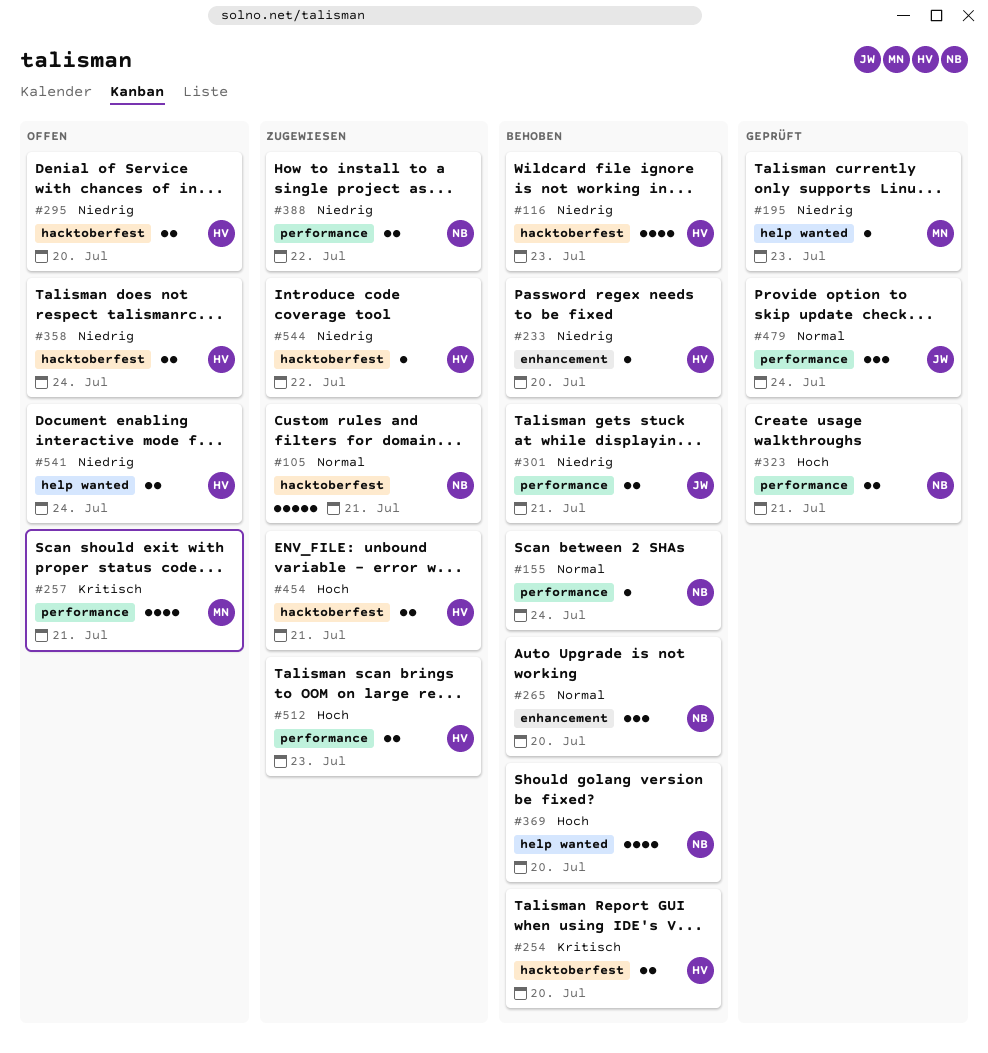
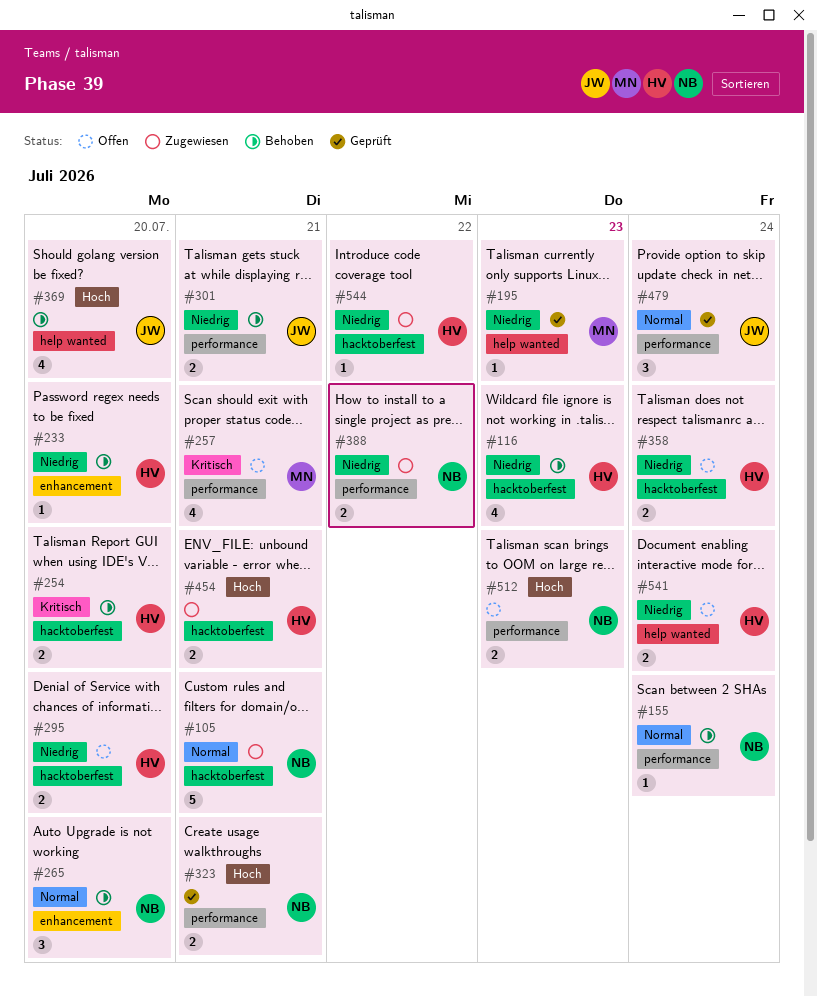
#369, owner: NB -> JW
#512, status: Zugewiesen -> Offen
#512, owner: HV -> NB

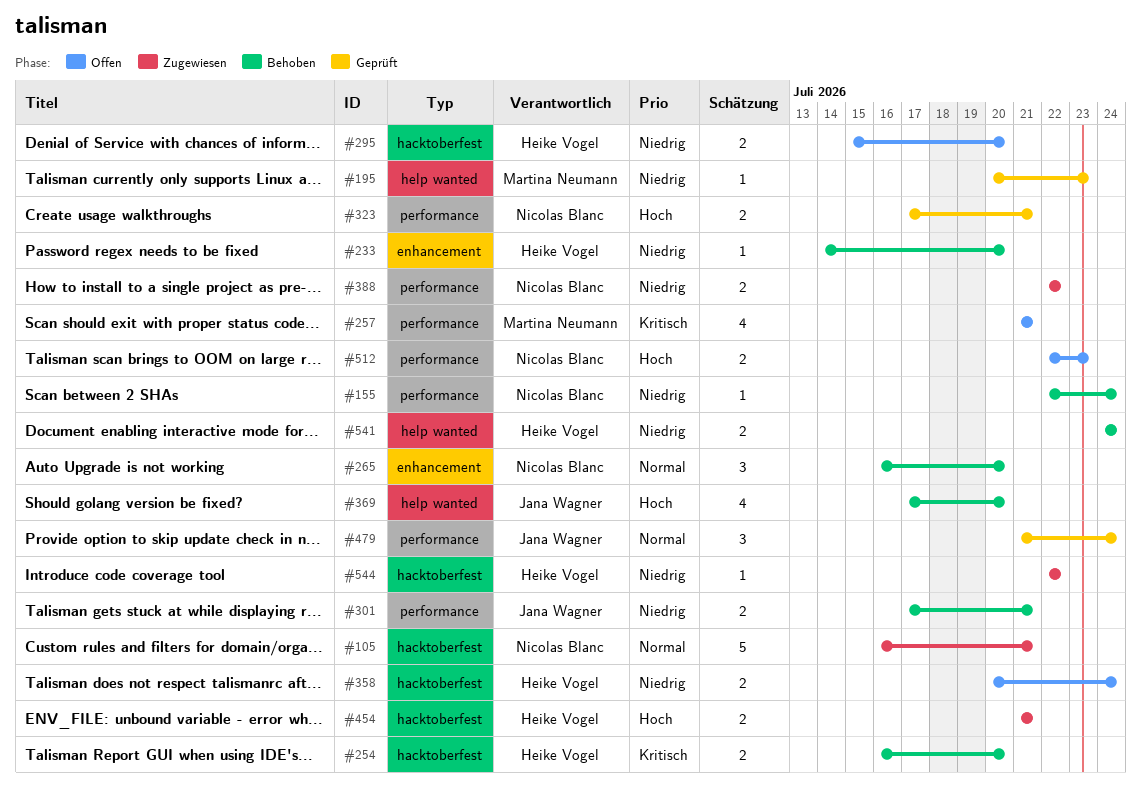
#116: present -> none
#155, priority: Normal -> Niedrig
#541, status: Offen -> Behoben

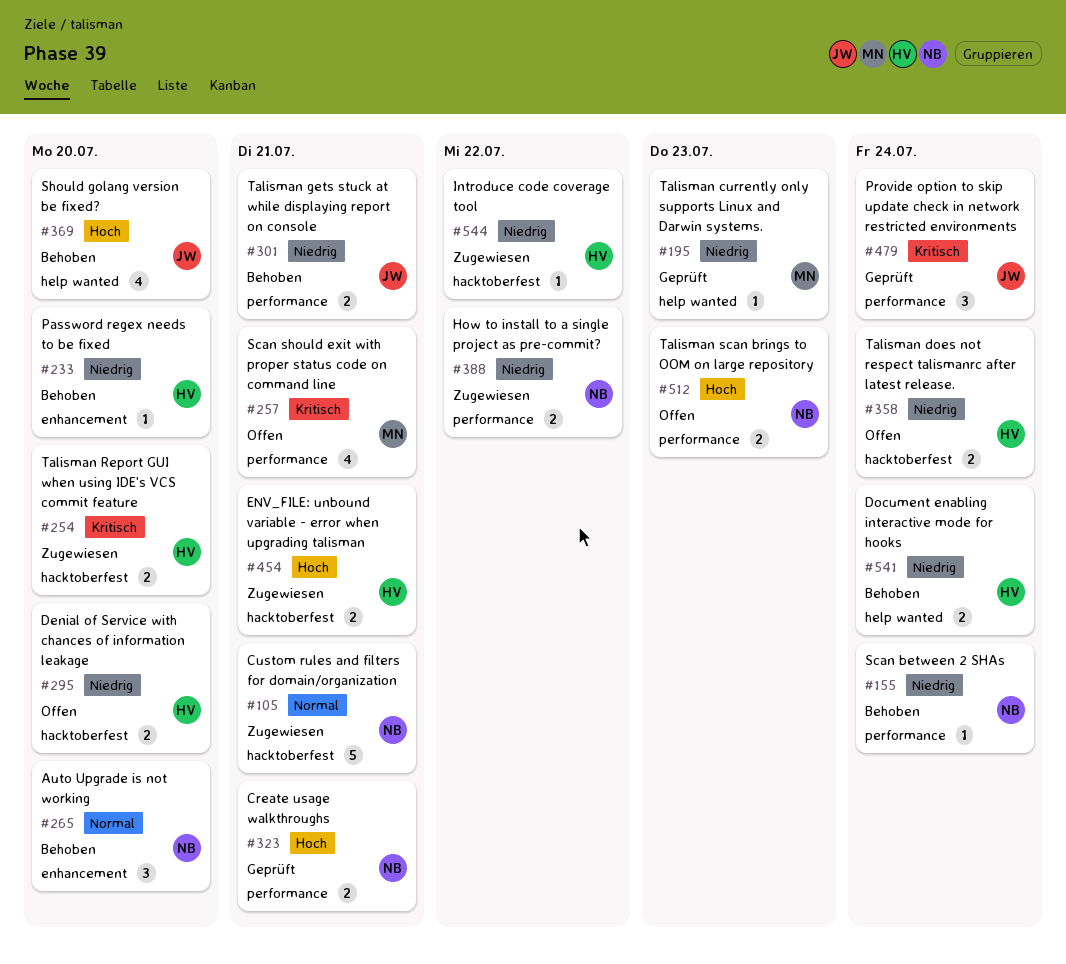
#254, status: Behoben -> Zugewiesen
#479, priority: Normal -> Kritisch

